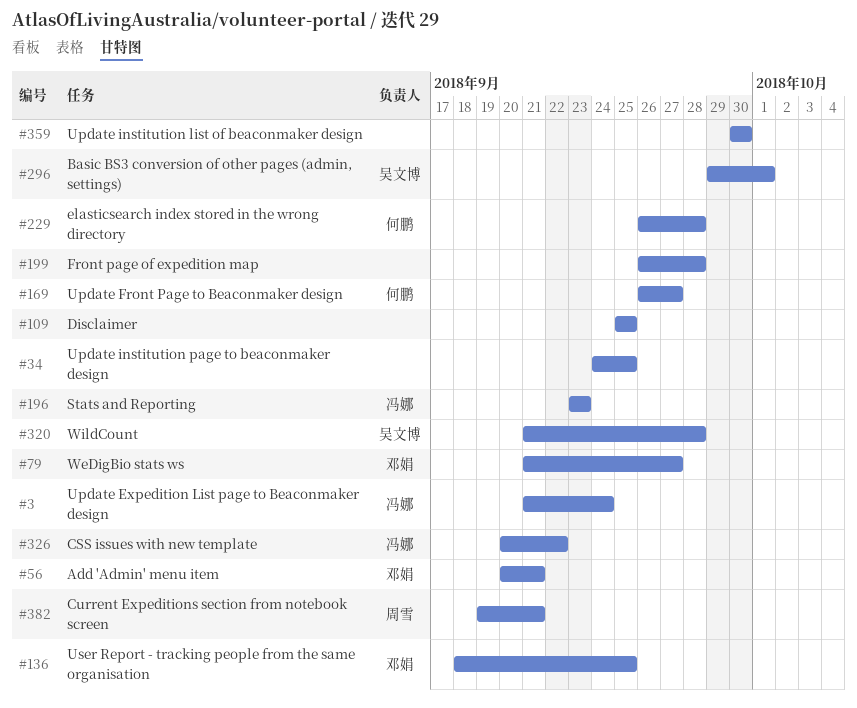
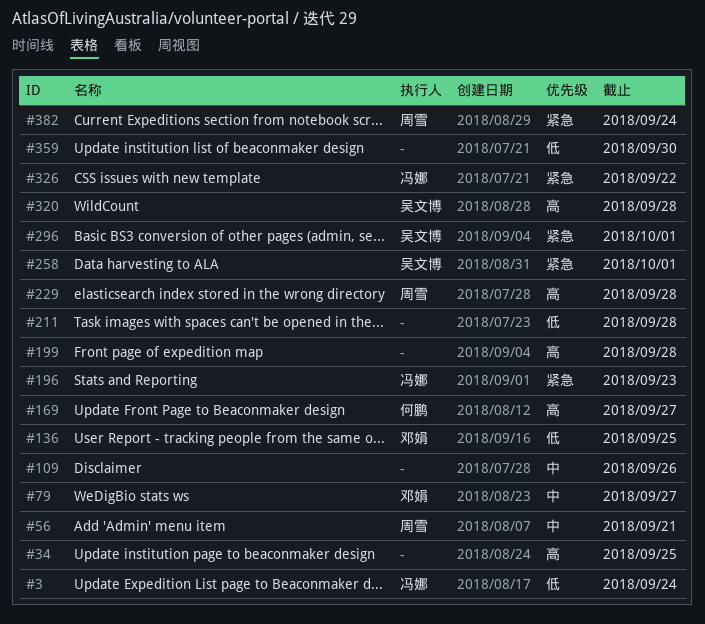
#56, owner: 邓娟 -> 周雪
#109, due: Sep 25 -> Sep 26
#211: none -> present
#229, owner: 何鹏 -> 周雪
#258: none -> present
#382, due: Sep 21 -> Sep 24

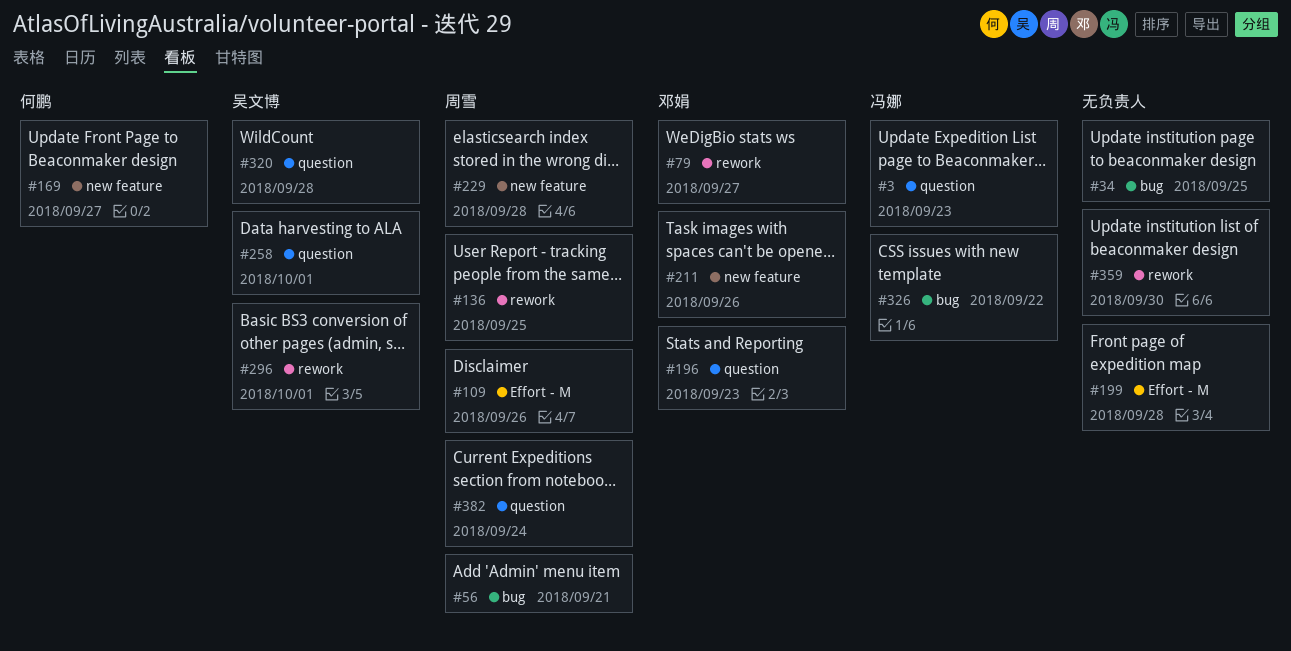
#3, due: Sep 24 -> Sep 23
#109, owner: none -> 周雪
#136, owner: 邓娟 -> 周雪
#196, owner: 冯娜 -> 邓娟
#211, owner: none -> 邓娟
#211, due: Sep 28 -> Sep 26

